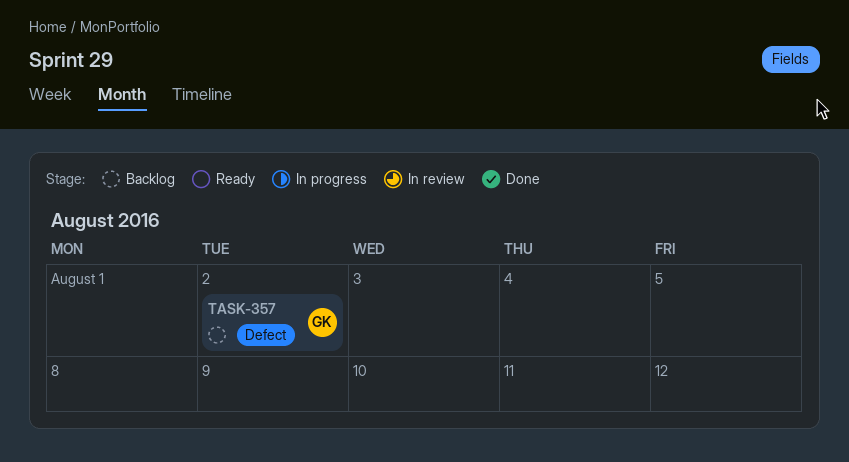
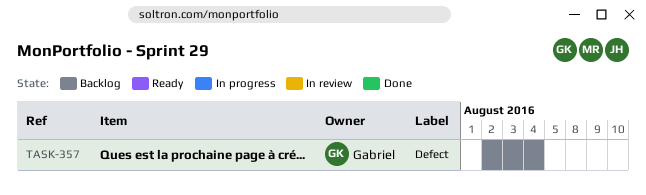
TASK-357, due: Aug 2 -> Aug 4

